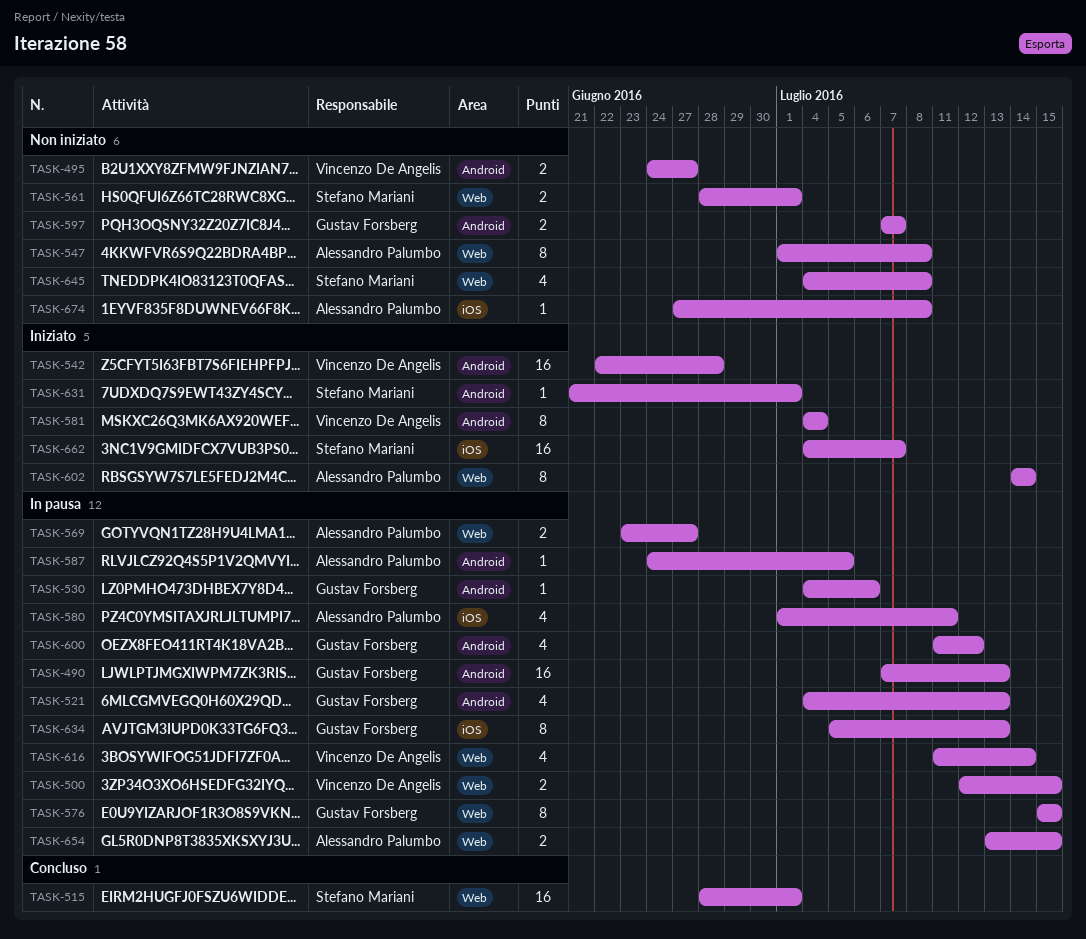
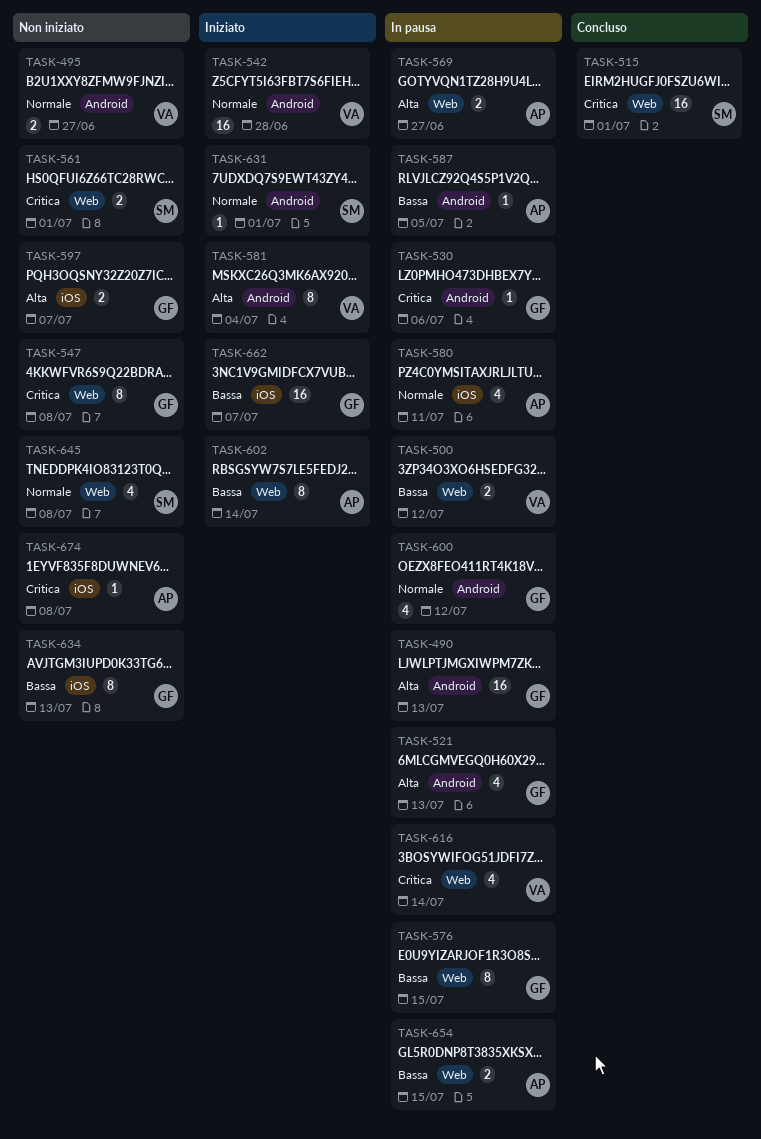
TASK-500, due: Jul 15 -> Jul 12
TASK-547, owner: Alessandro Palumbo -> Gustav Forsberg
TASK-597, label: Android -> iOS
TASK-634, status: In pausa -> Non iniziato
TASK-662, owner: Stefano Mariani -> Gustav Forsberg

